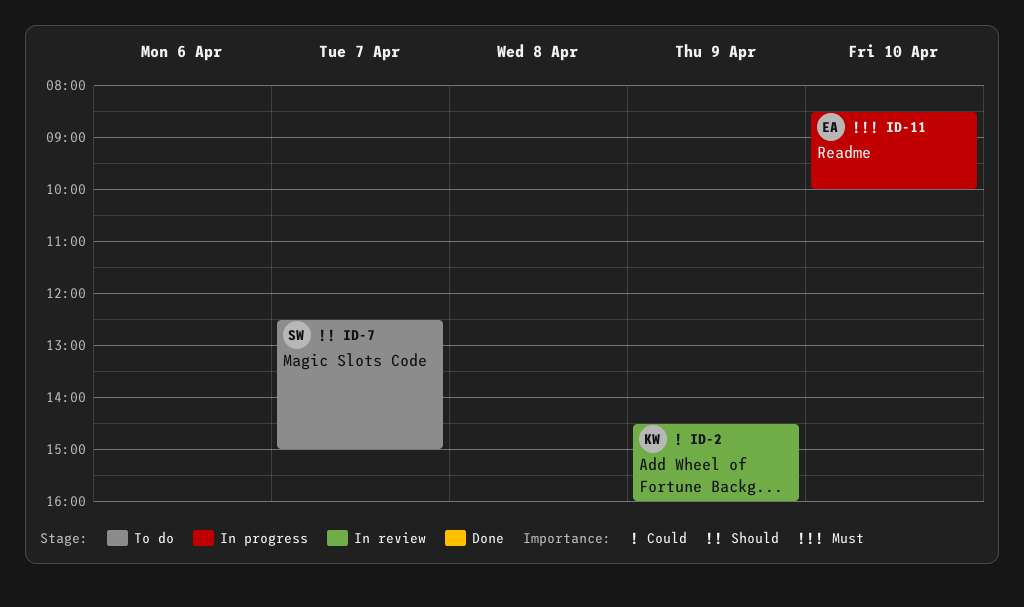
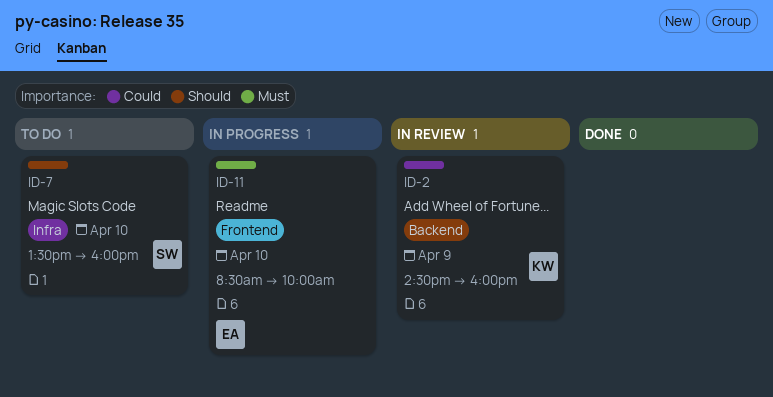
ID-7, day: Apr 7 -> Apr 10
ID-7, begins: 12:30 -> 13:30
ID-7, ends: 15:00 -> 16:00

